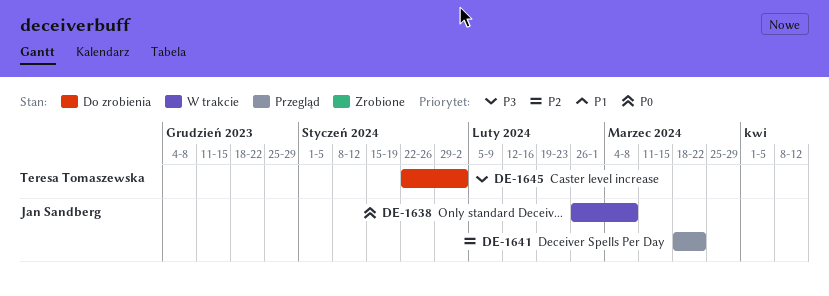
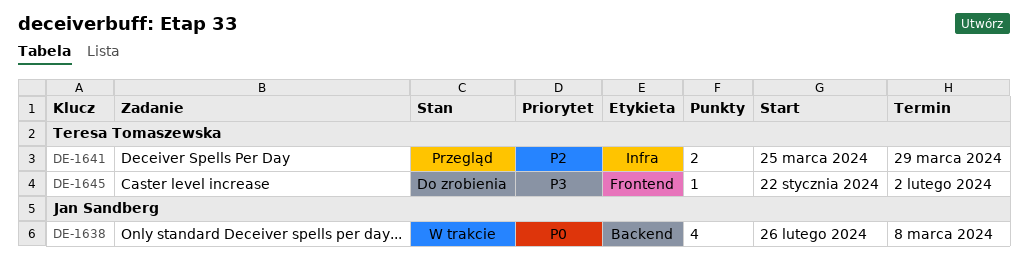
DE-1641, owner: Jan Sandberg -> Teresa Tomaszewska
DE-1641, start: Mar 18 -> Mar 25
DE-1641, due: Mar 22 -> Mar 29

